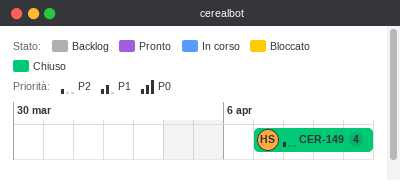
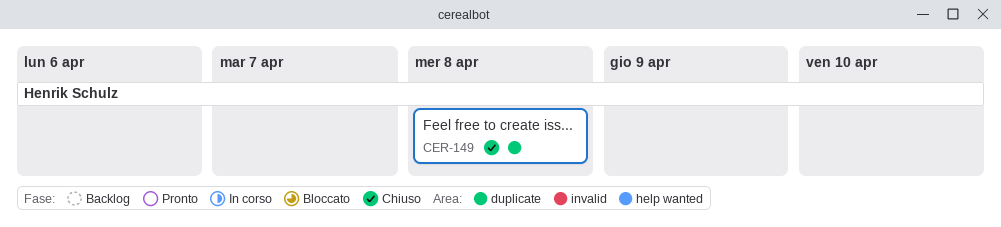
CER-149, due: Apr 10 -> Apr 8

